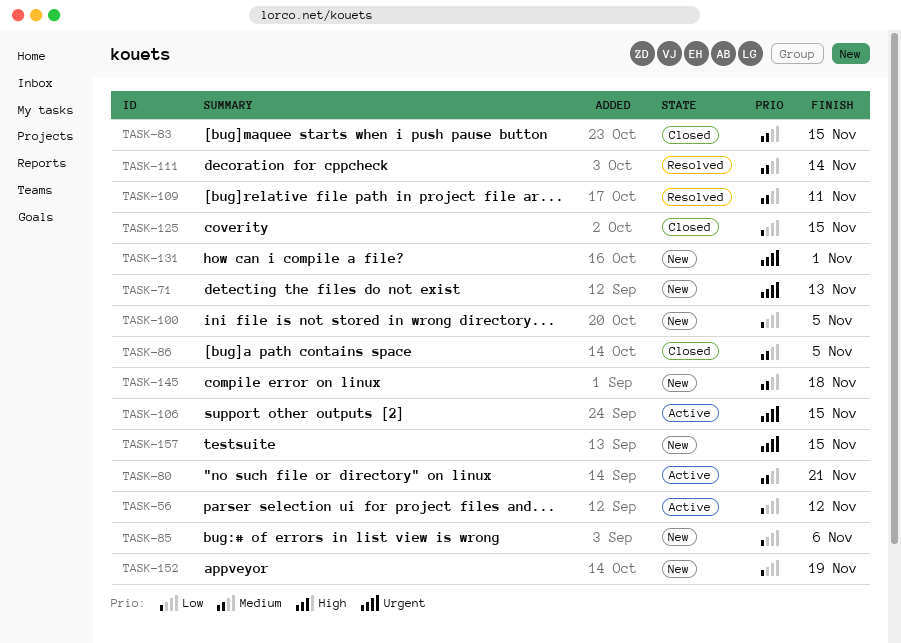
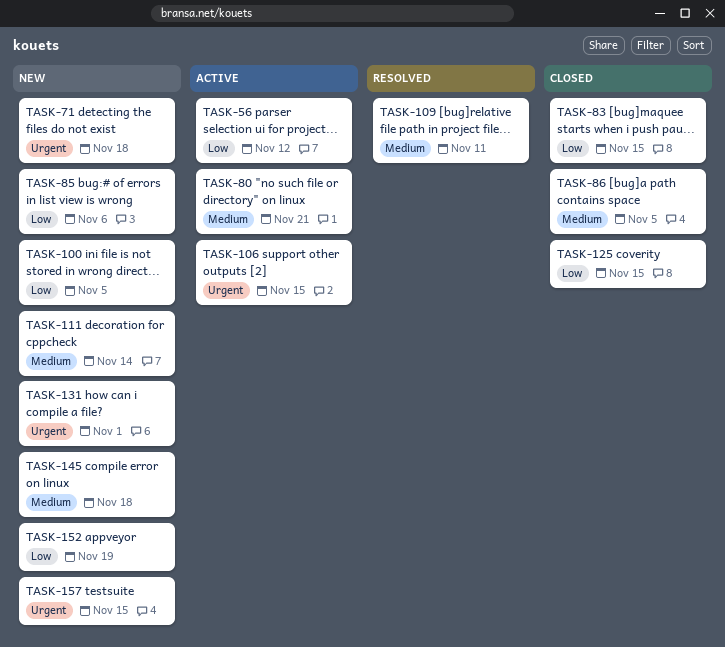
TASK-71, due: Nov 13 -> Nov 18
TASK-83, priority: Medium -> Low
TASK-111, status: Resolved -> New

